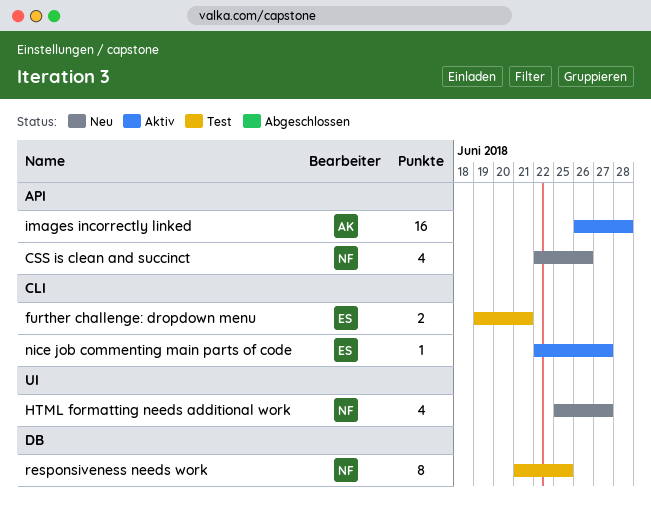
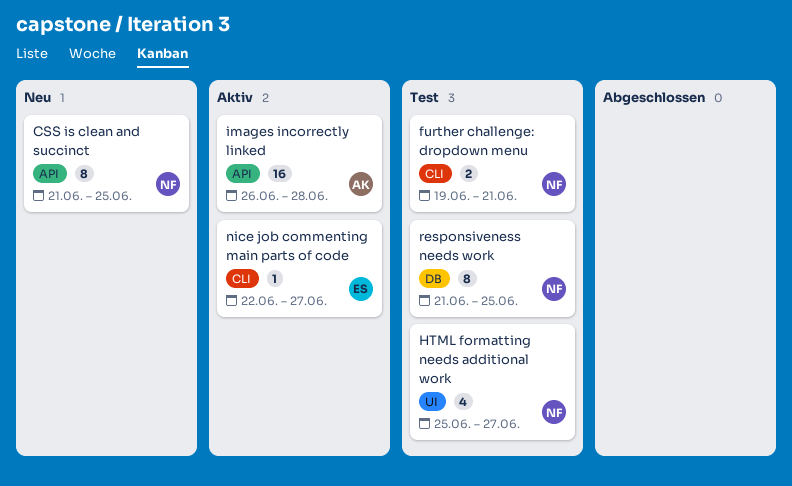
CSS is clean and succinct, estimate: 4 -> 8
CSS is clean and succinct, start: Jun 22 -> Jun 21
CSS is clean and succinct, due: Jun 26 -> Jun 25
further challenge: dropdown menu, owner: ES -> NF
HTML formatting needs additional work, status: Neu -> Test

